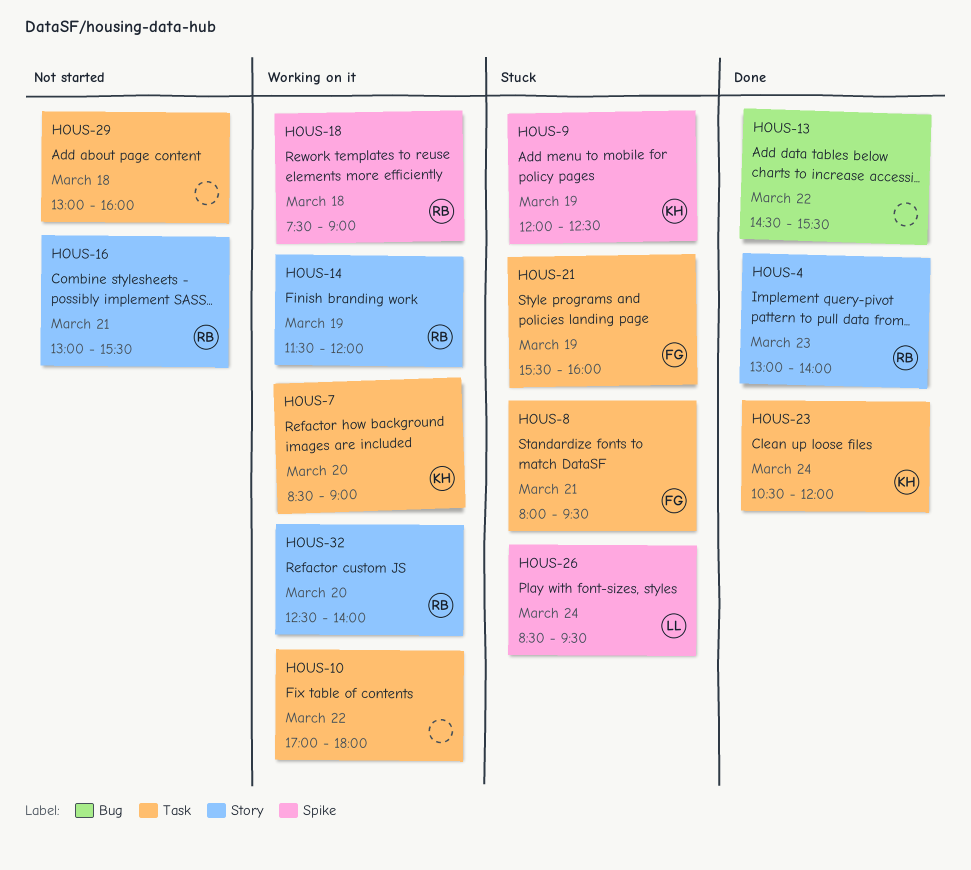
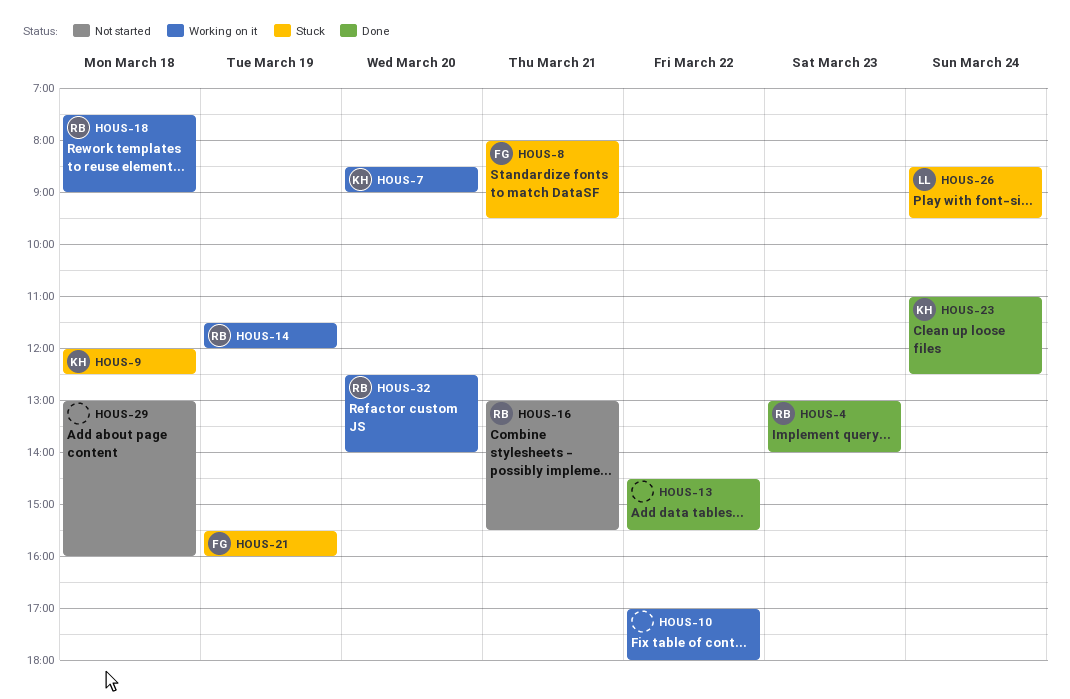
HOUS-9, day: Mar 19 -> Mar 18
HOUS-23, begins: 10:30 -> 11:00
HOUS-23, ends: 12:00 -> 12:30

